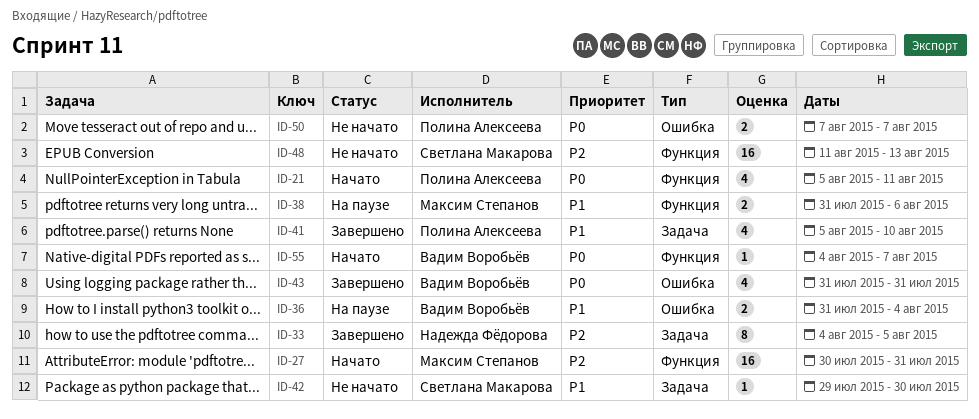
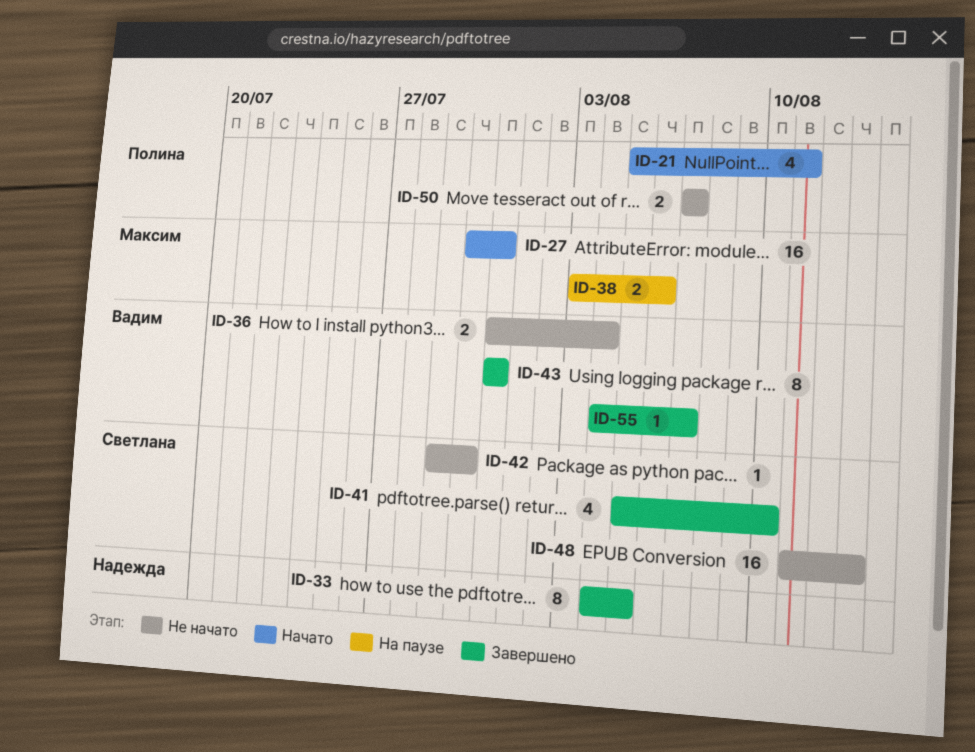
ID-36, status: На паузе -> Не начато
ID-38, start: Jul 31 -> Aug 3
ID-41, owner: Полина Алексеева -> Светлана Макарова
ID-43, estimate: 4 -> 8
ID-55, status: Начато -> Завершено

